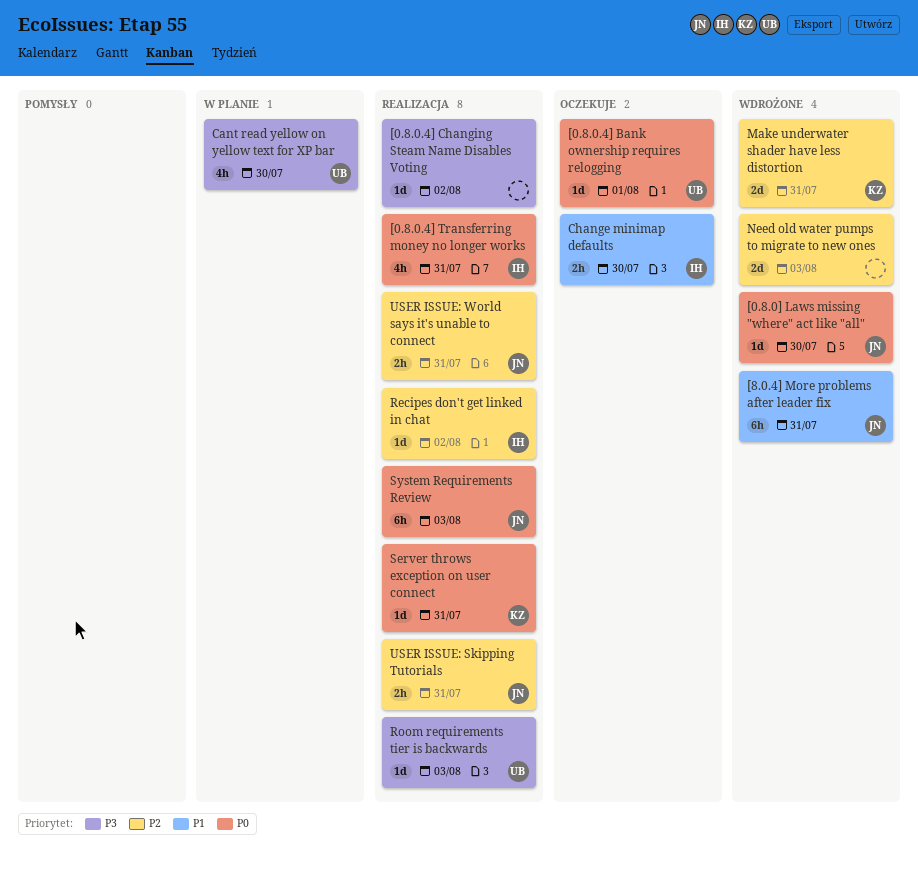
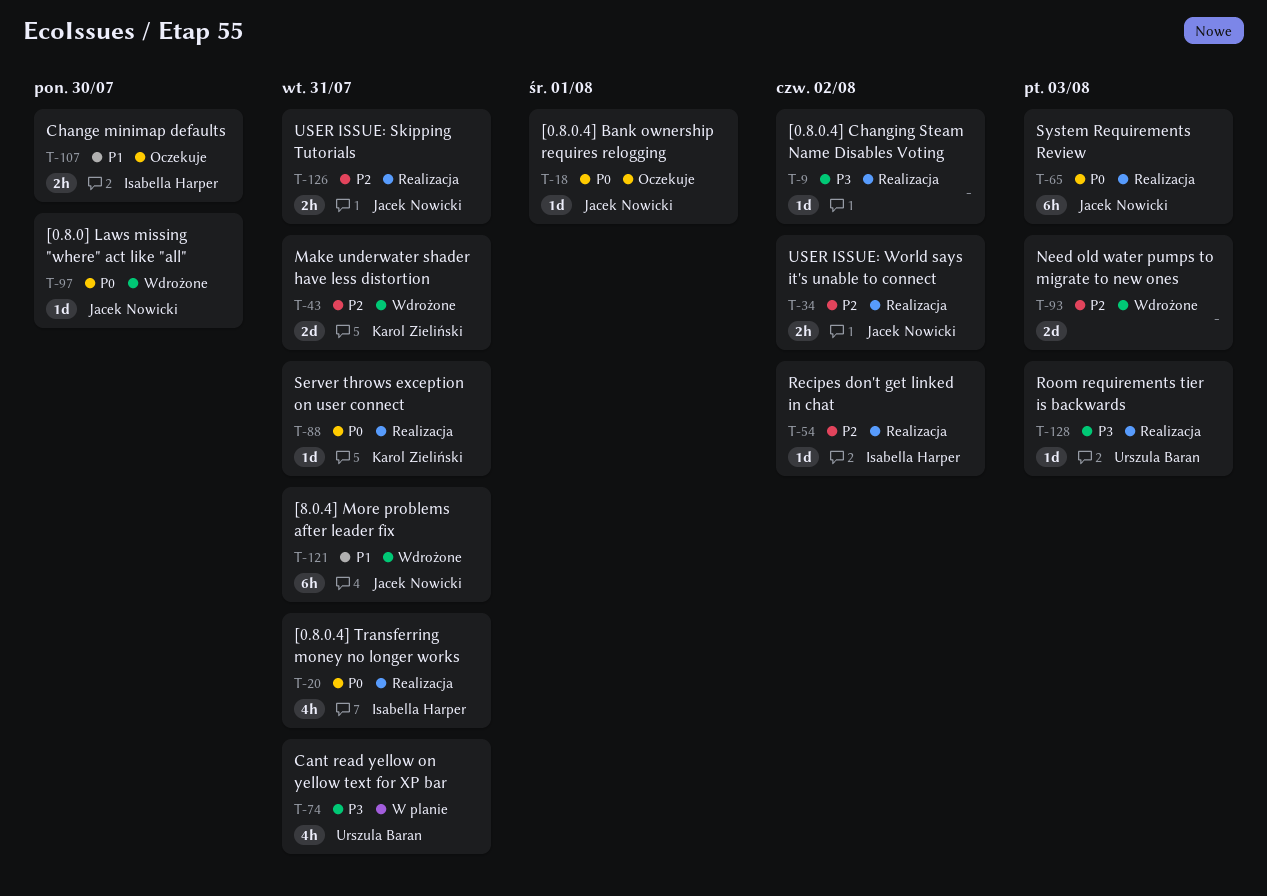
[0.8.0.4] Bank ownership requires relogging, owner: Urszula Baran -> Jacek Nowicki
Cant read yellow on yellow text for XP bar, due: Jul 30 -> Jul 31
USER ISSUE: World says it's unable to connect, due: Jul 31 -> Aug 2

